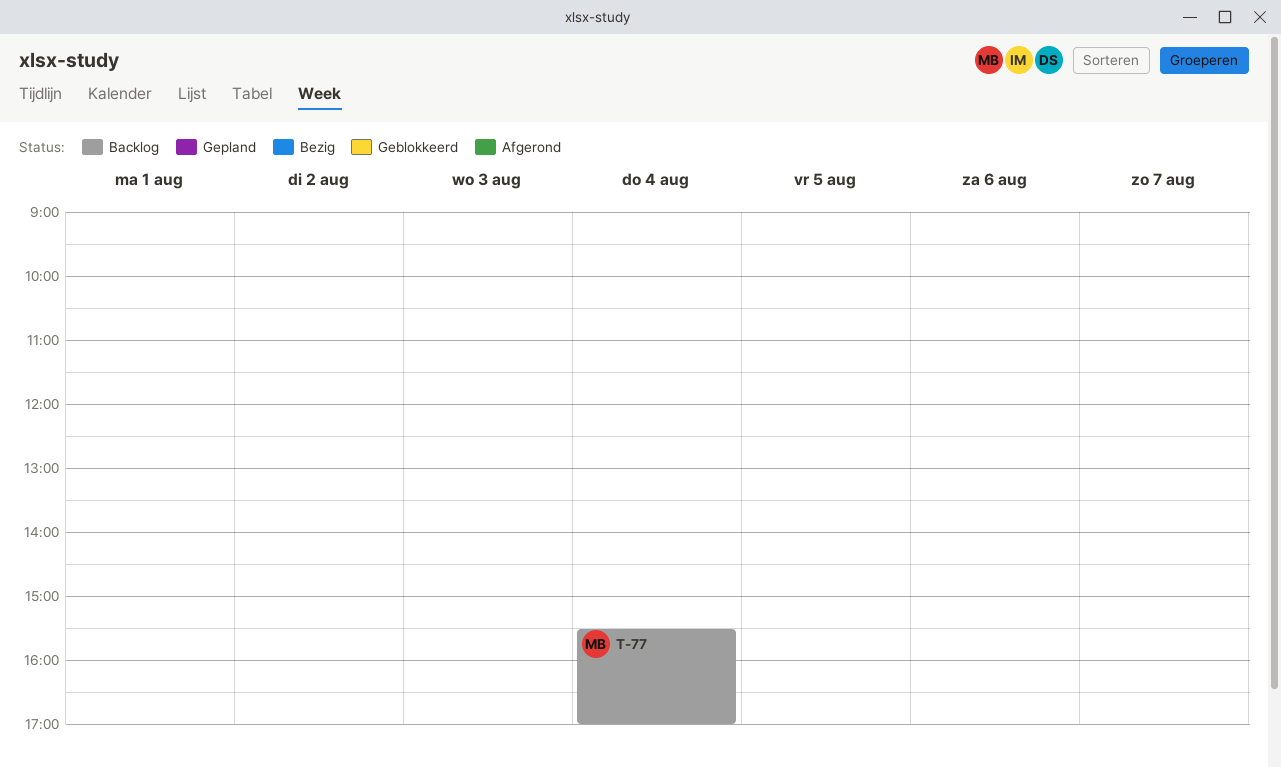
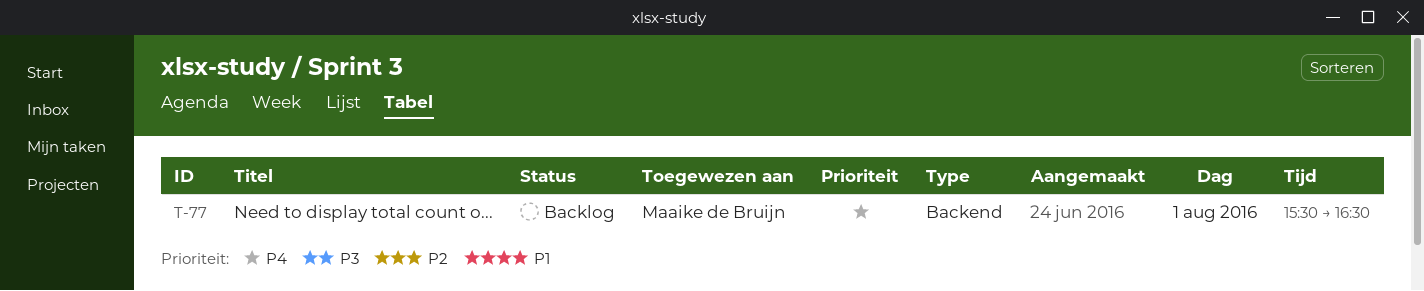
T-77, day: Aug 4 -> Aug 1
T-77, ends: 17:00 -> 16:30

